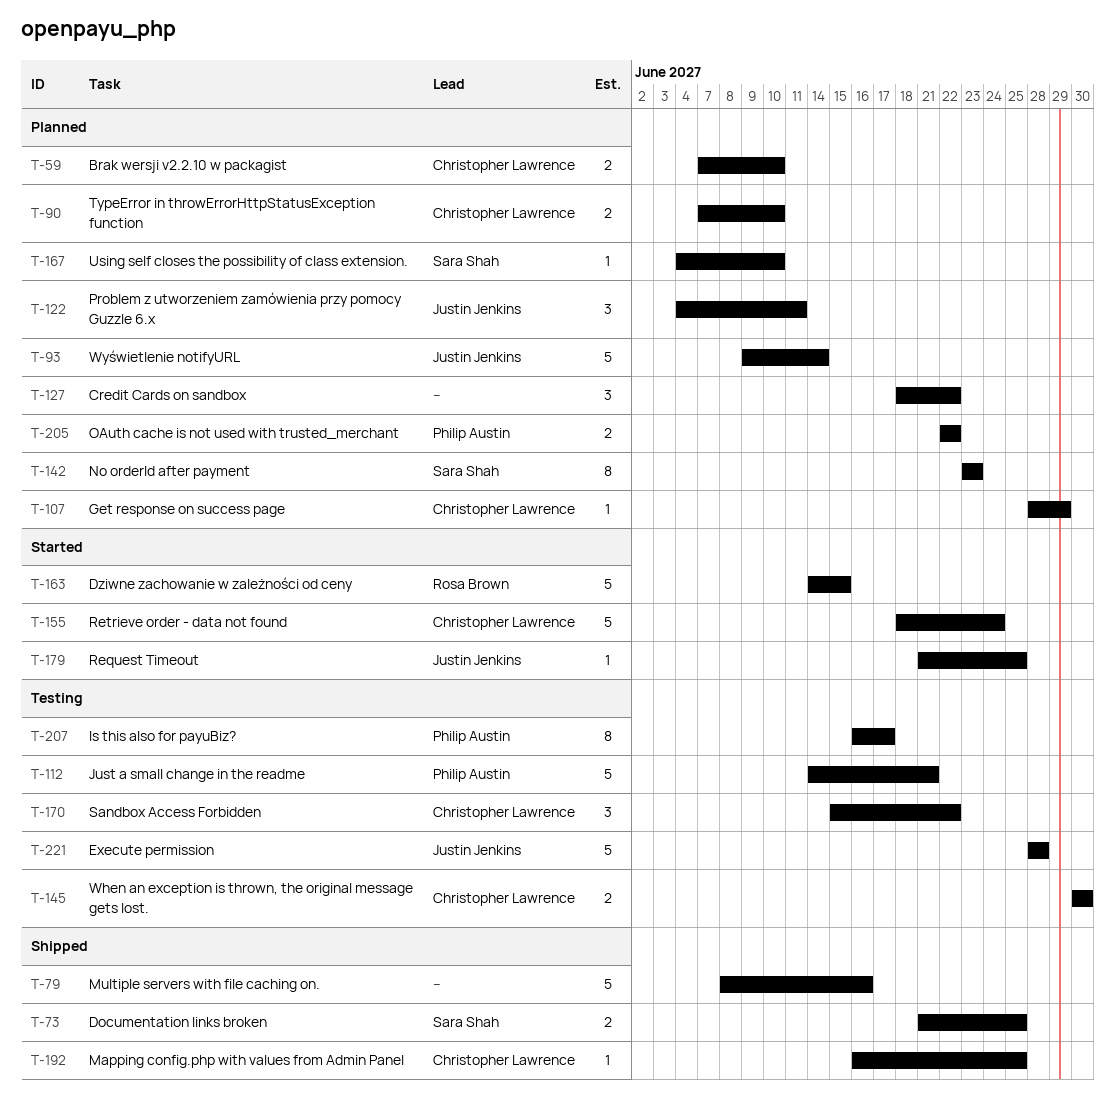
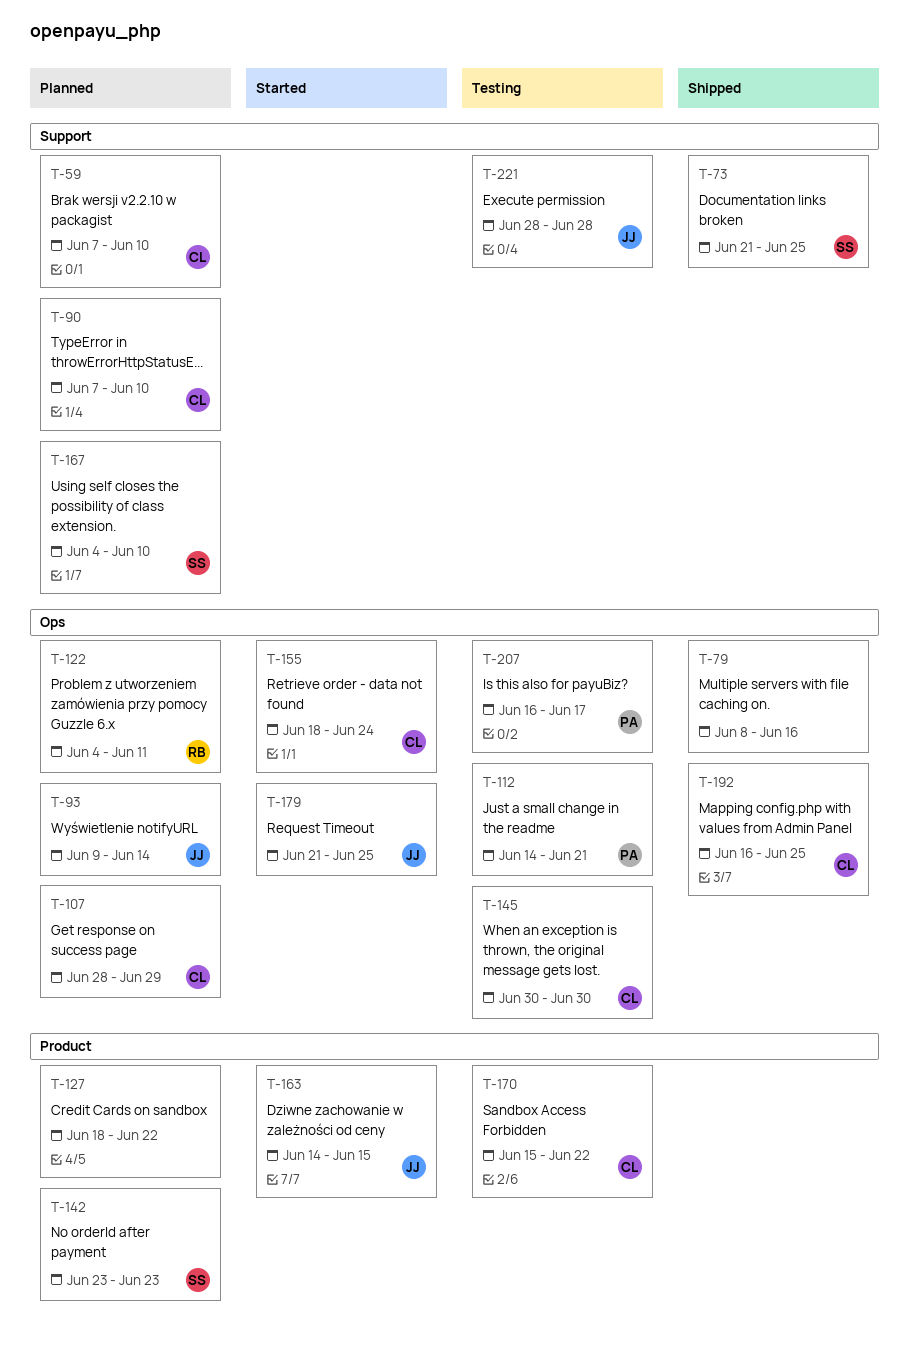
T-122, owner: Justin Jenkins -> Rosa Brown
T-163, owner: Rosa Brown -> Justin Jenkins
T-205: present -> none

